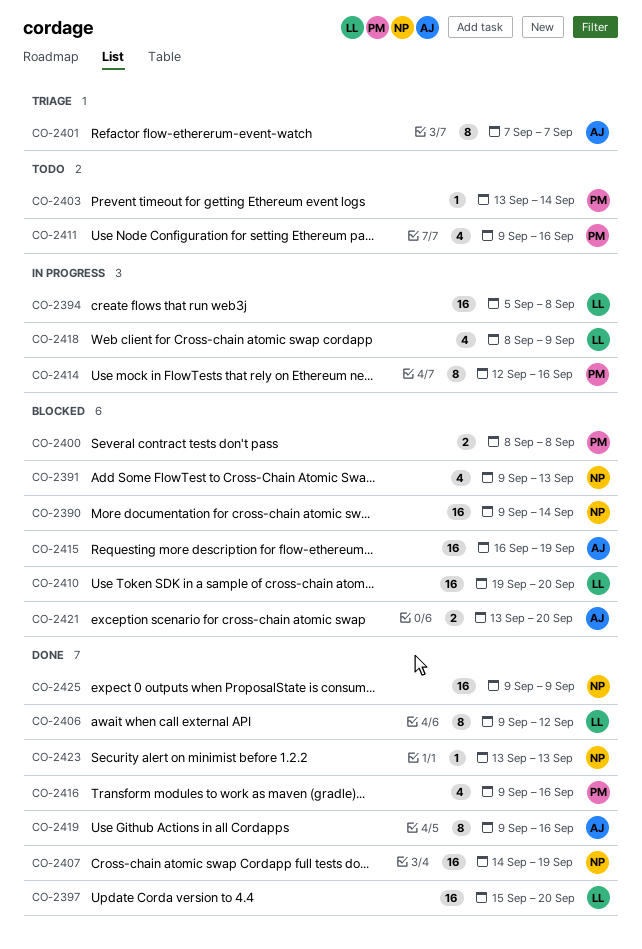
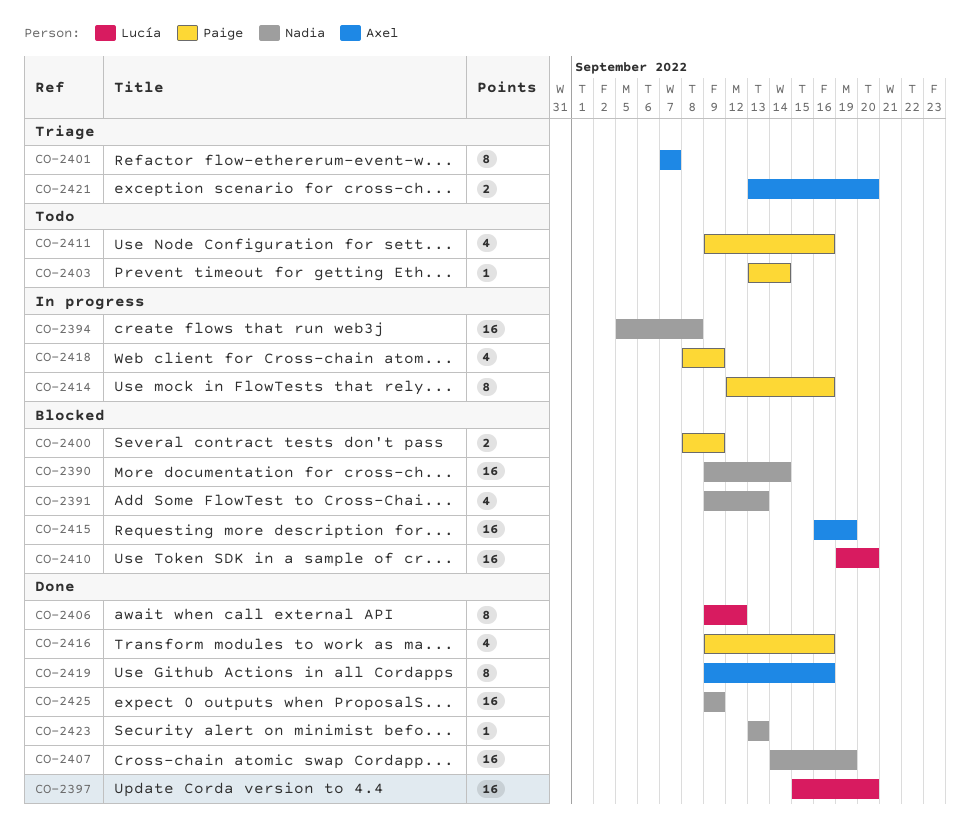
CO-2394, owner: Lucía -> Nadia
CO-2400, due: Sep 8 -> Sep 9
CO-2418, owner: Lucía -> Paige
CO-2421, status: Blocked -> Triage

